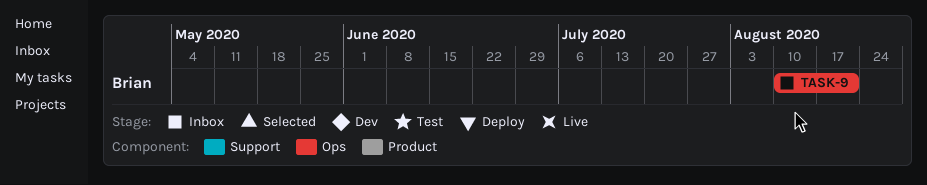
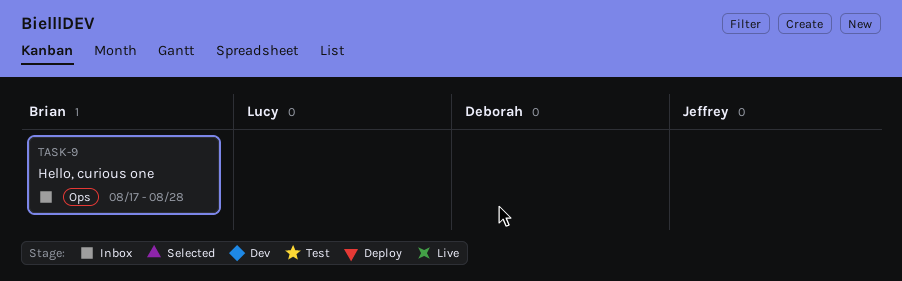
TASK-9, start: Aug 10 -> Aug 17
TASK-9, due: Aug 21 -> Aug 28

